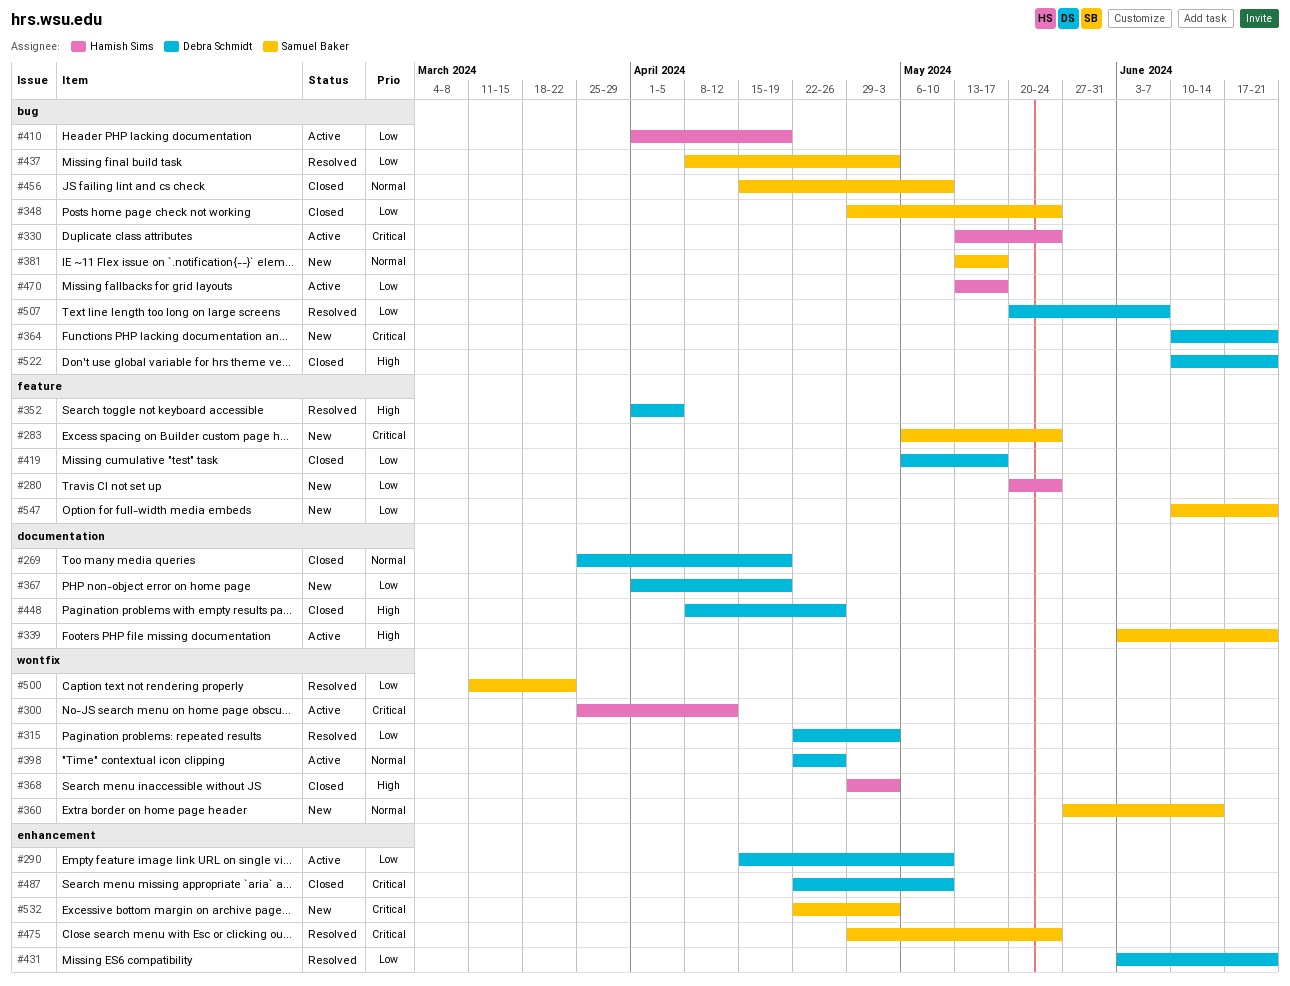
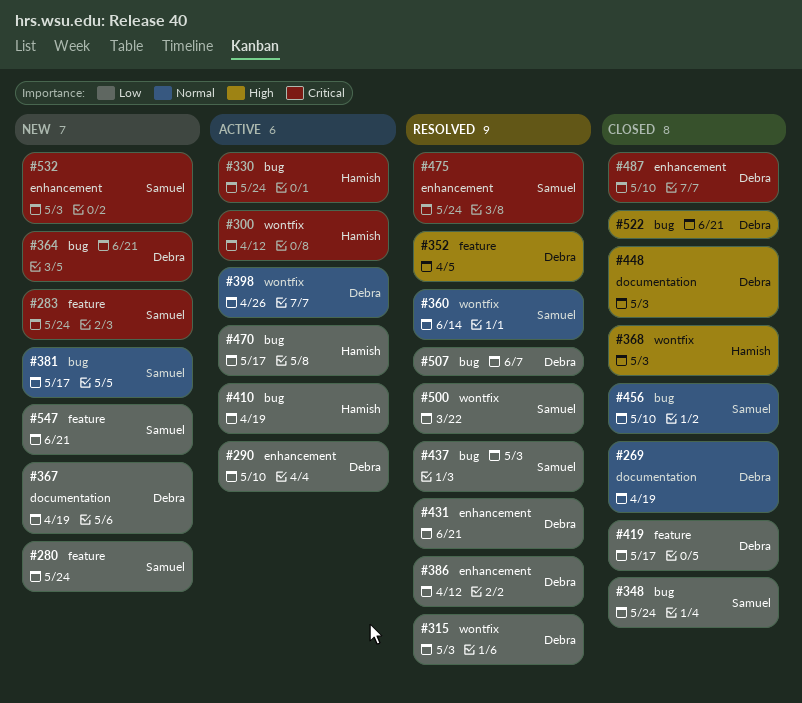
#280, owner: Hamish Sims -> Samuel Baker
#339: present -> none
#360, status: New -> Resolved
#386: none -> present
#448, due: Apr 26 -> May 3

